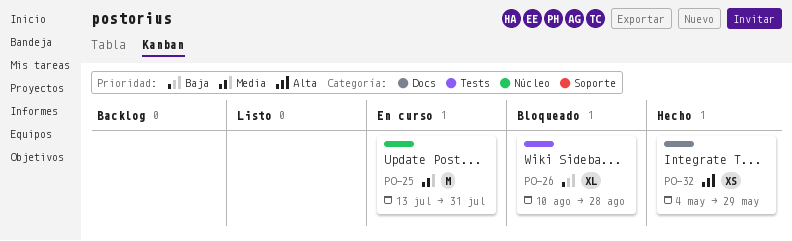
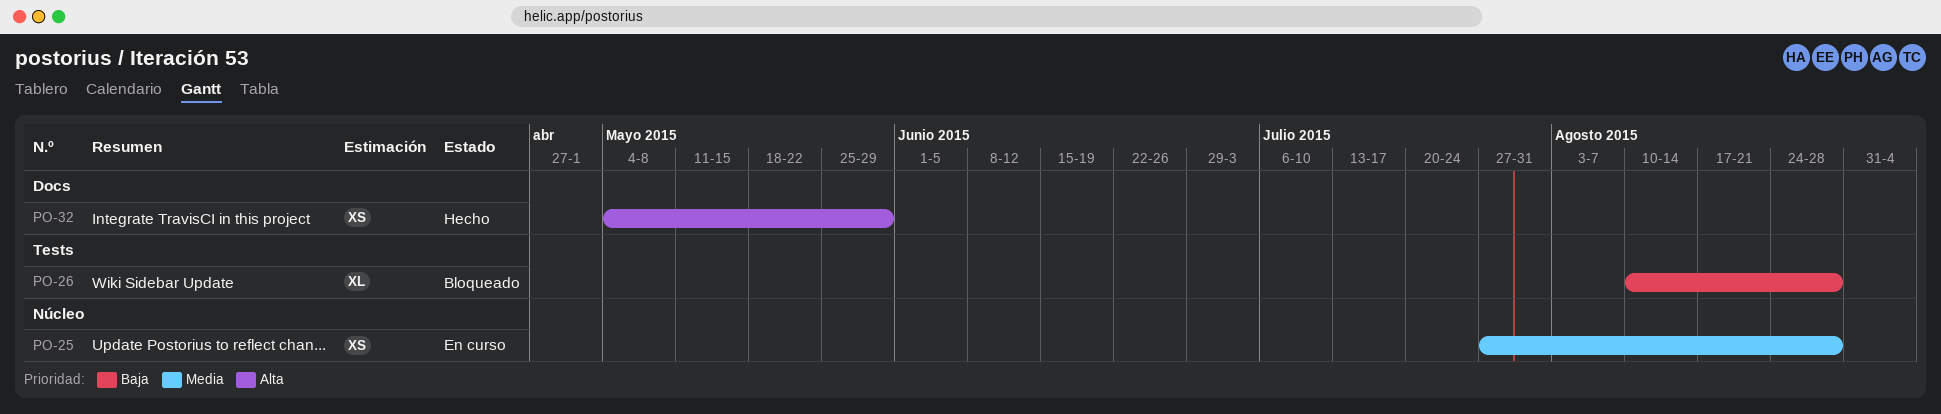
PO-25, estimate: M -> XS
PO-25, start: Jul 13 -> Jul 27
PO-25, due: Jul 31 -> Aug 28

